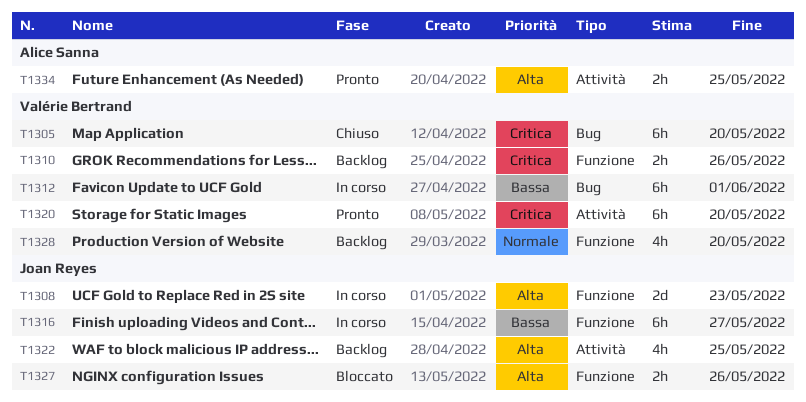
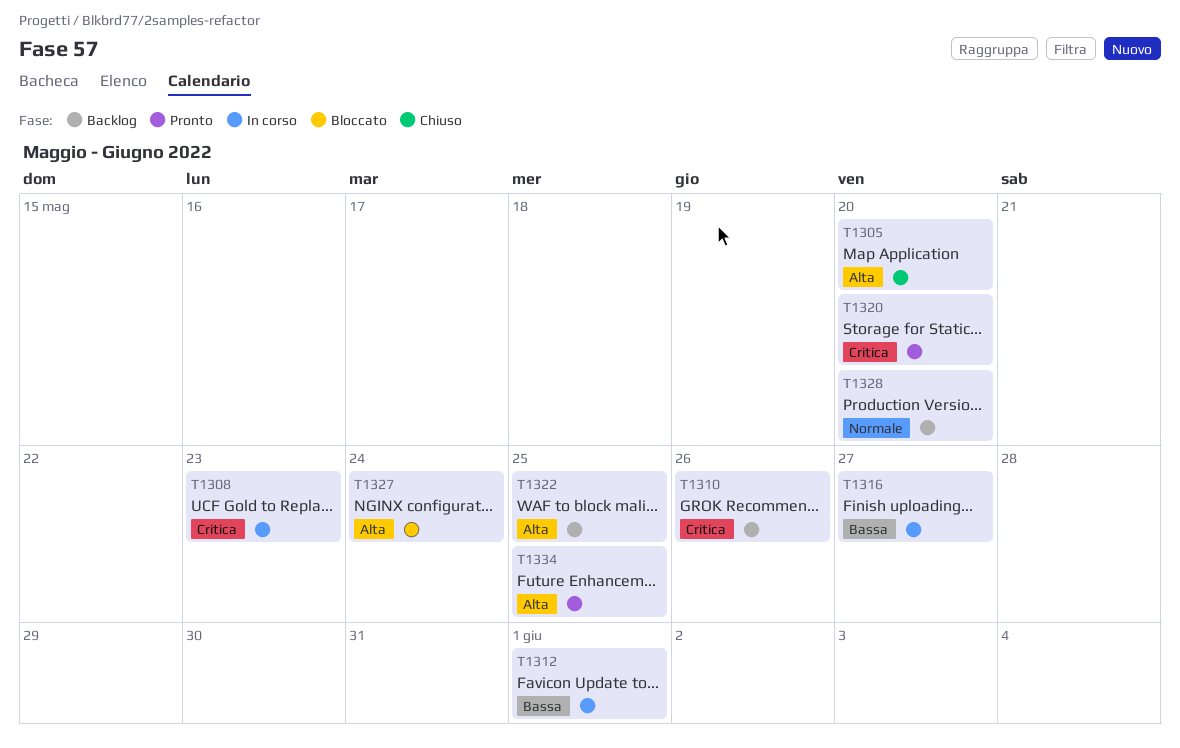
T1305, priority: Critica -> Alta
T1308, priority: Alta -> Critica
T1327, due: May 26 -> May 24

